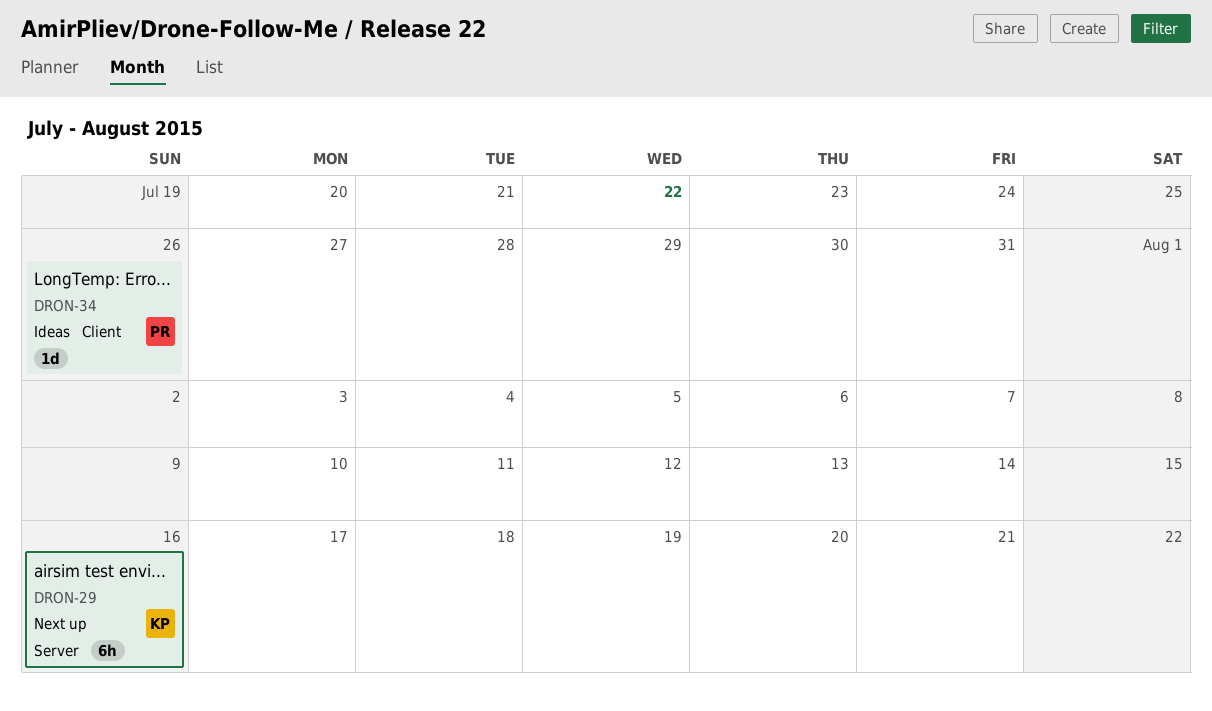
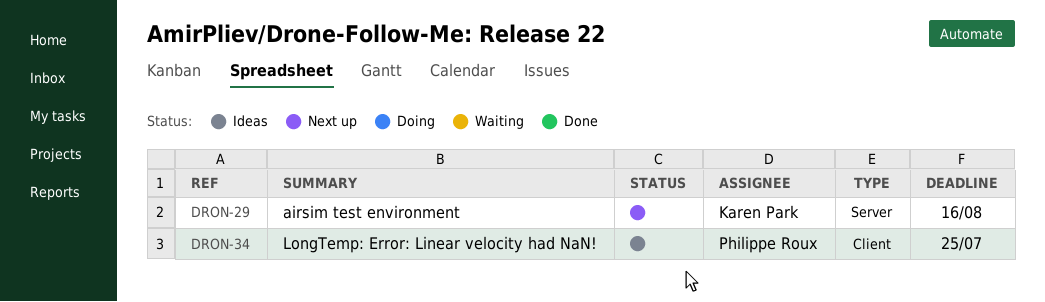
DRON-34, due: Jul 26 -> Jul 25

